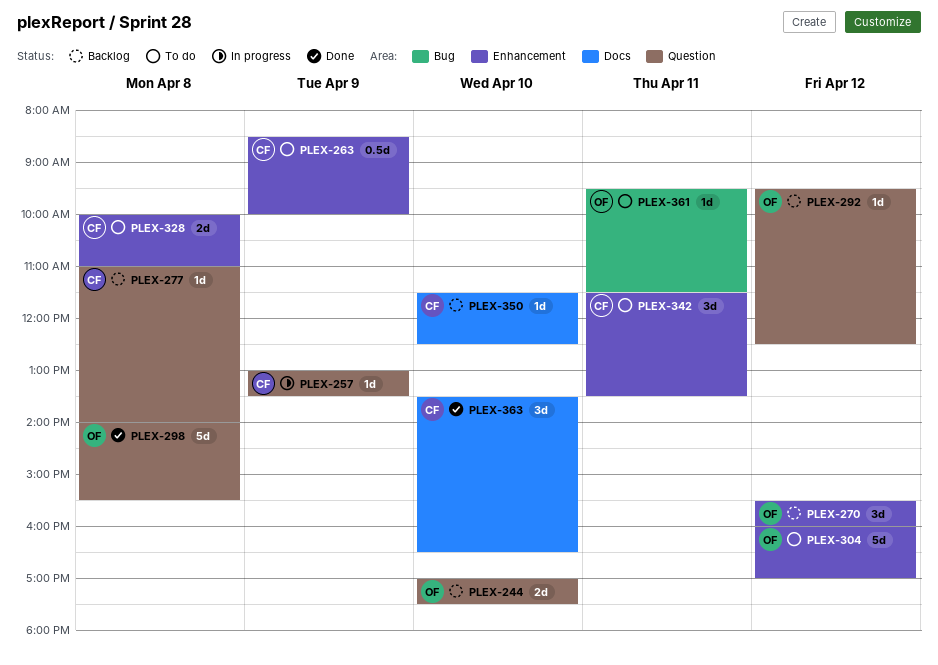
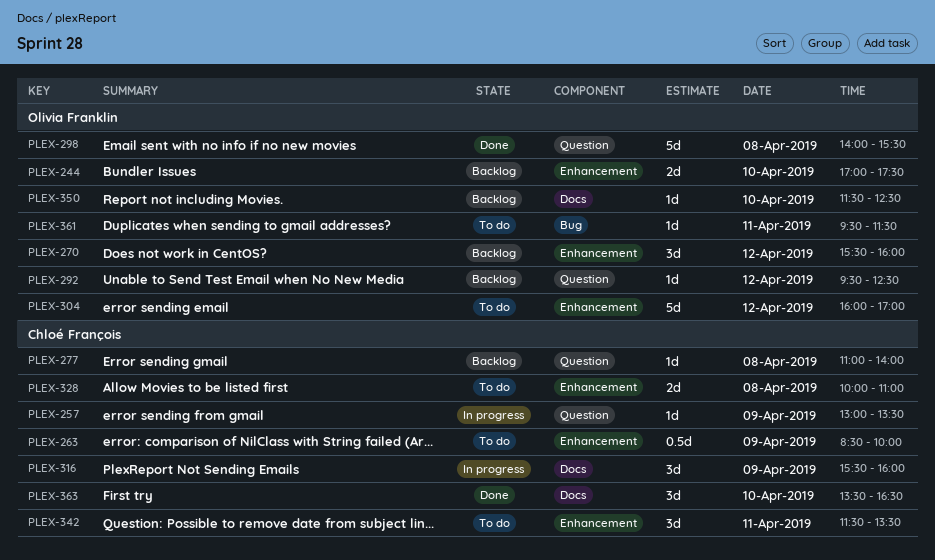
PLEX-244, label: Question -> Enhancement
PLEX-316: none -> present
PLEX-350, owner: Chloé François -> Olivia Franklin

